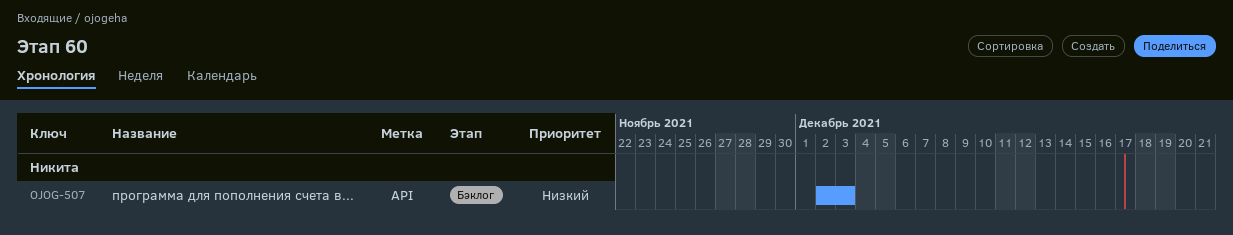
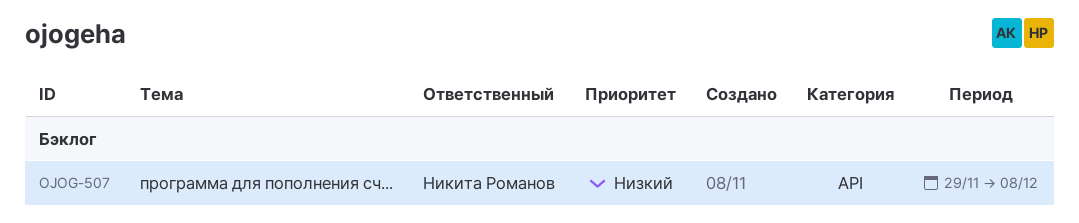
OJOG-507, start: Dec 2 -> Nov 29
OJOG-507, due: Dec 3 -> Dec 8

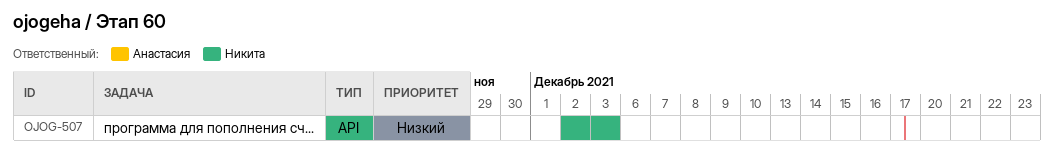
OJOG-507, start: Nov 29 -> Dec 2
OJOG-507, due: Dec 8 -> Dec 3

